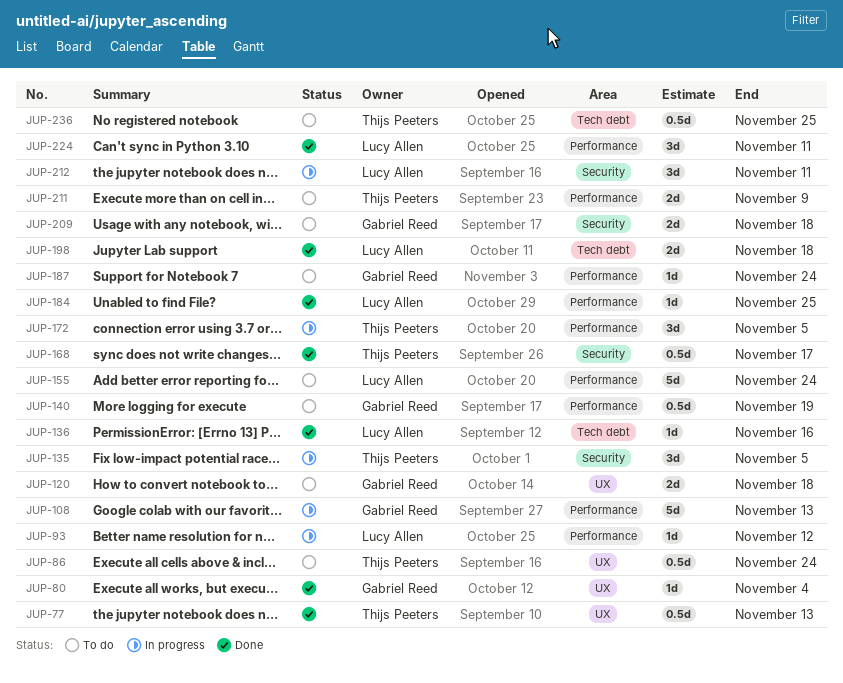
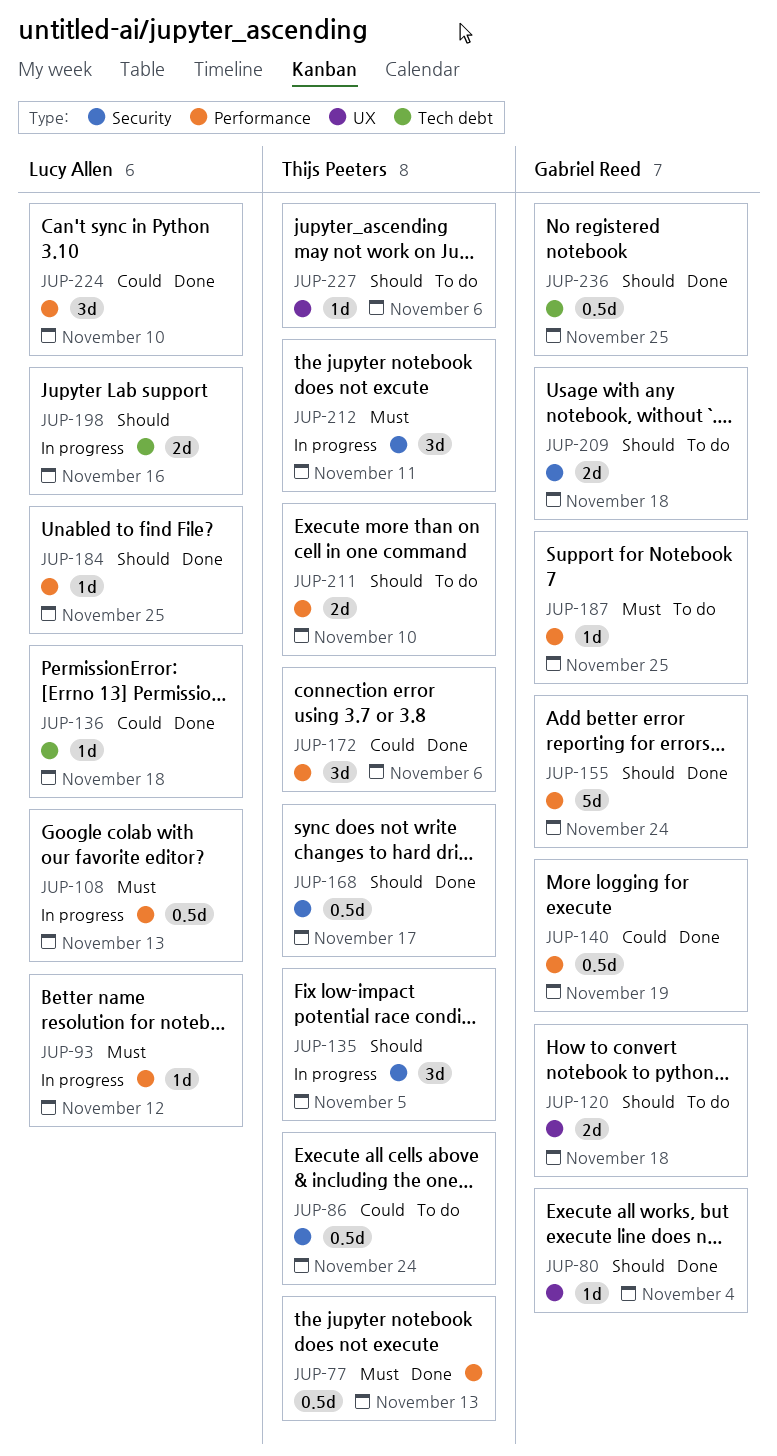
JUP-77, label: UX -> Performance
JUP-86, label: UX -> Security
JUP-108, owner: Gabriel Reed -> Lucy Allen
JUP-108, estimate: 5d -> 0.5d
JUP-136, due: Nov 16 -> Nov 18
JUP-140, status: To do -> Done
JUP-155, status: To do -> Done
JUP-155, owner: Lucy Allen -> Gabriel Reed
JUP-172, status: In progress -> Done
JUP-172, due: Nov 5 -> Nov 6
JUP-187, due: Nov 24 -> Nov 25
JUP-198, status: Done -> In progress
JUP-198, due: Nov 18 -> Nov 16
JUP-211, due: Nov 9 -> Nov 10
JUP-212, owner: Lucy Allen -> Thijs Peeters
JUP-224, due: Nov 11 -> Nov 10
JUP-227: none -> present
JUP-236, status: To do -> Done
JUP-236, owner: Thijs Peeters -> Gabriel Reed

